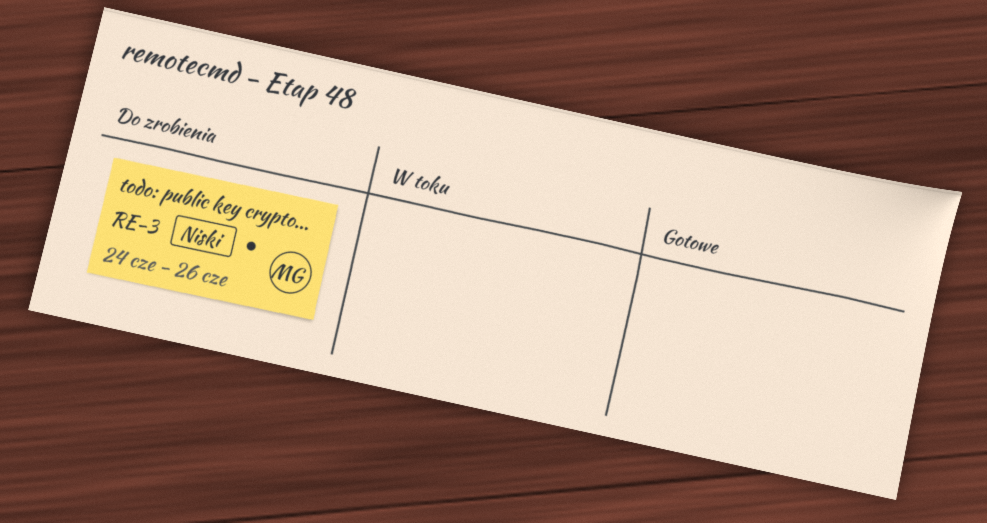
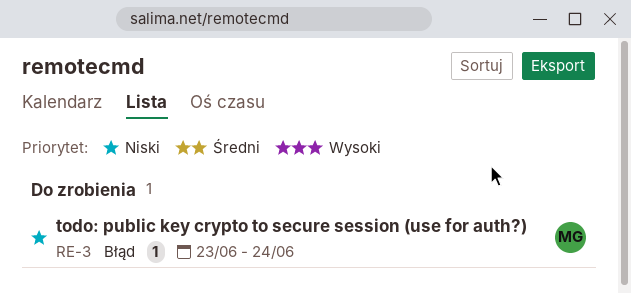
RE-3, start: Jun 24 -> Jun 23
RE-3, due: Jun 26 -> Jun 24

